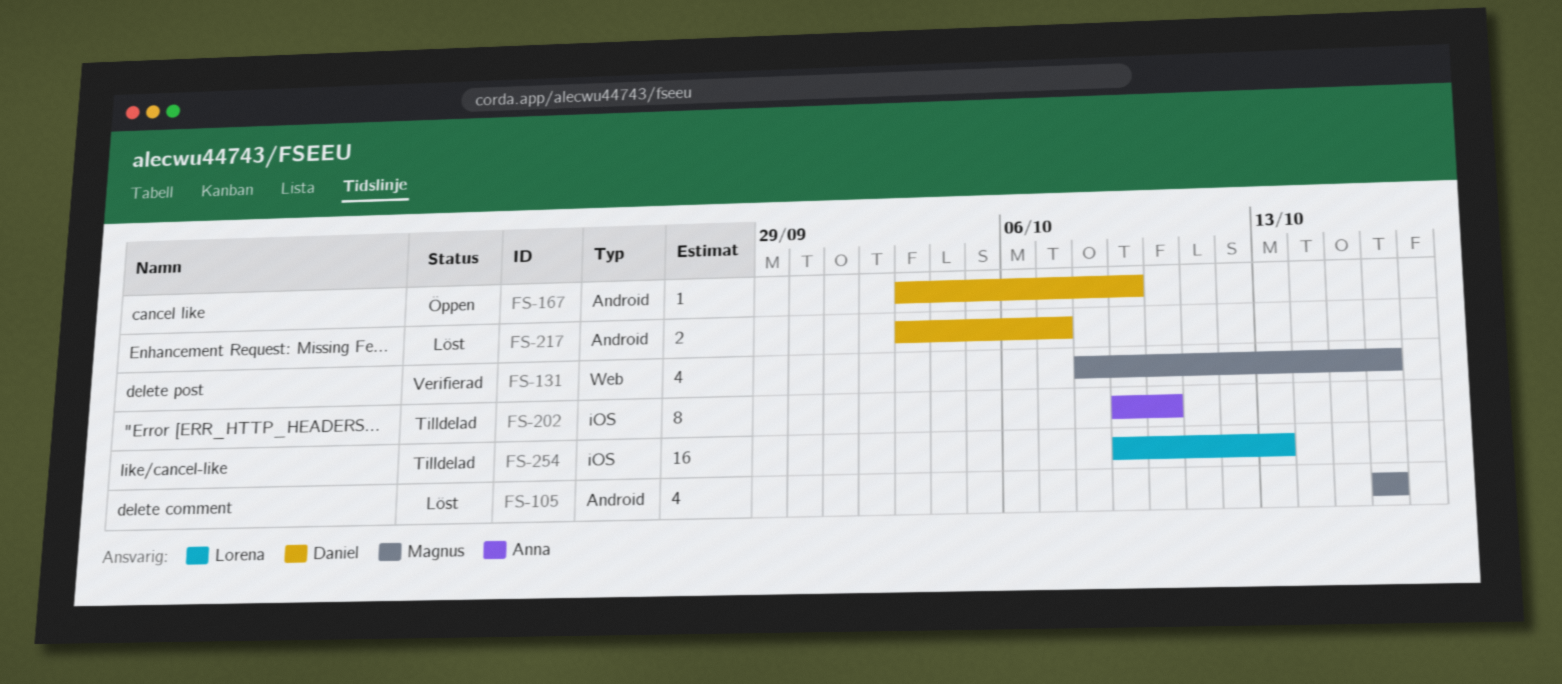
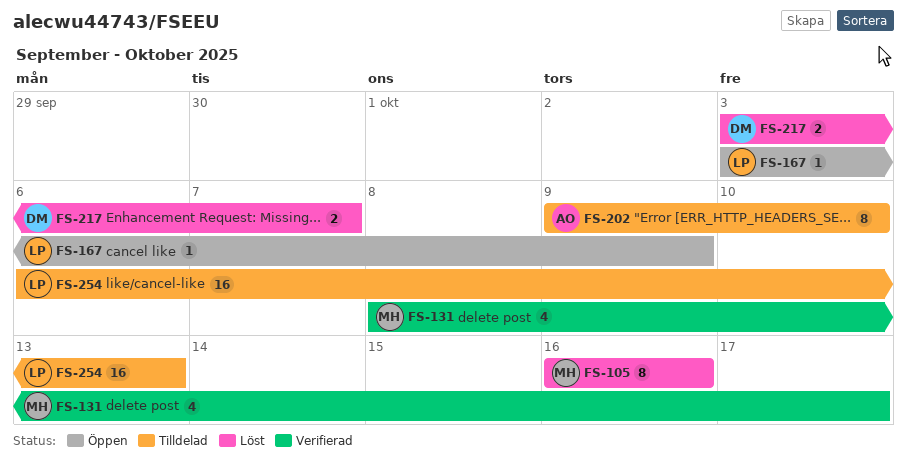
FS-105, estimate: 4 -> 8
FS-131, due: Oct 16 -> Oct 17
FS-167, owner: Daniel -> Lorena
FS-254, start: Oct 9 -> Oct 6

